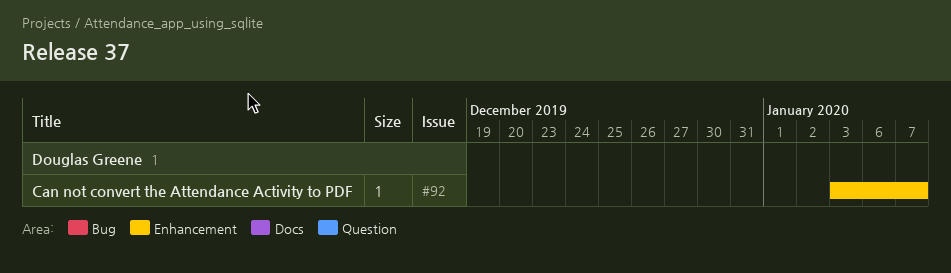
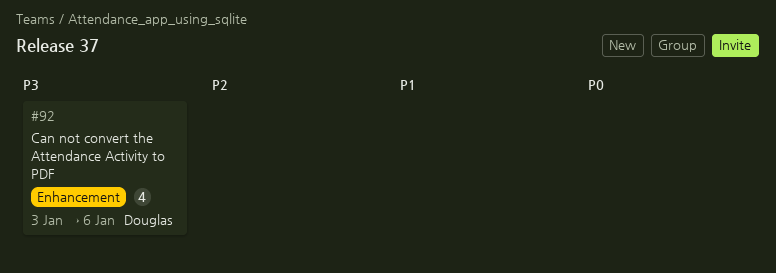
#92, estimate: 1 -> 4
#92, due: Jan 7 -> Jan 6

